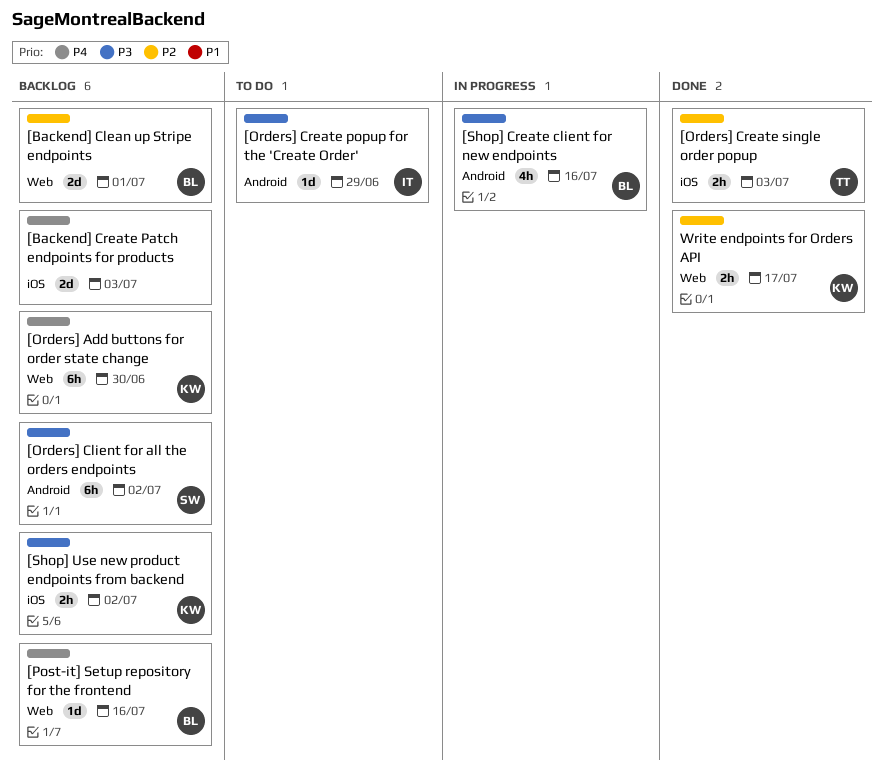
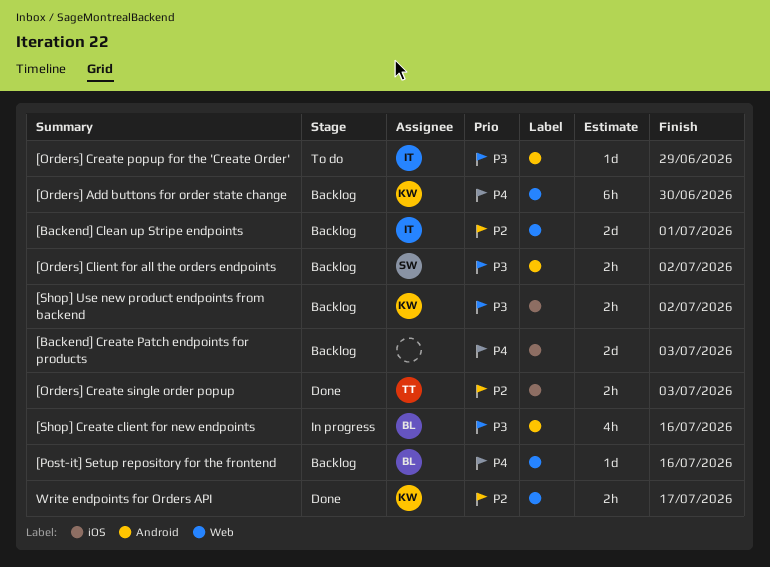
[Backend] Clean up Stripe endpoints, owner: BL -> IT
[Orders] Client for all the orders endpoints, estimate: 6h -> 2h

